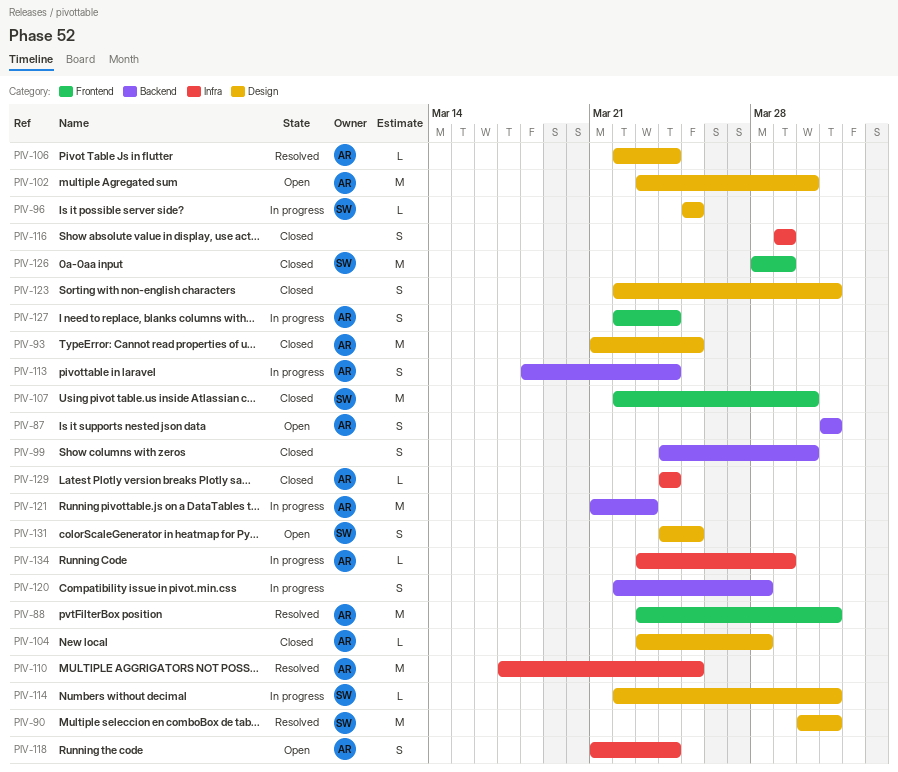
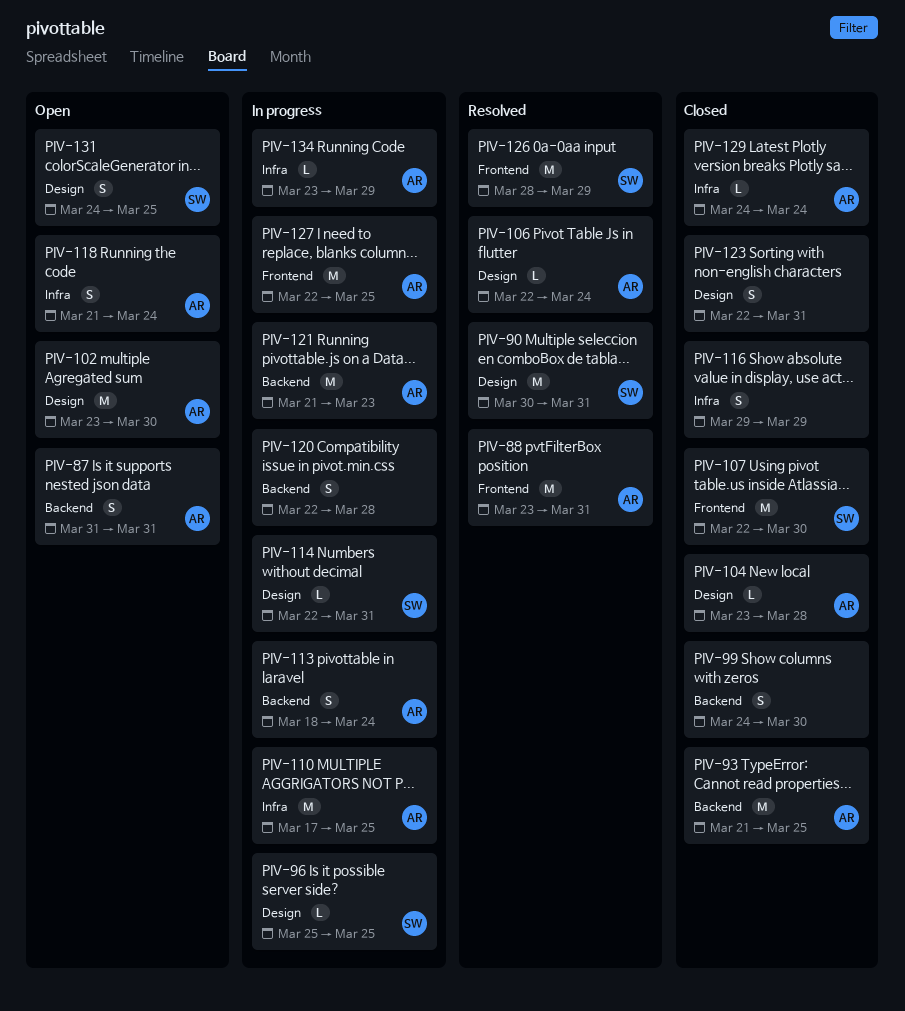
PIV-93, label: Design -> Backend
PIV-110, status: Resolved -> In progress
PIV-126, status: Closed -> Resolved
PIV-127, estimate: S -> M
PIV-127, due: Mar 24 -> Mar 25

